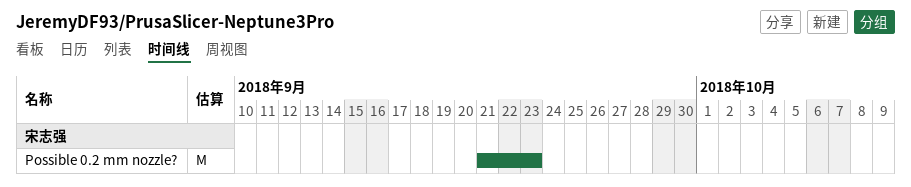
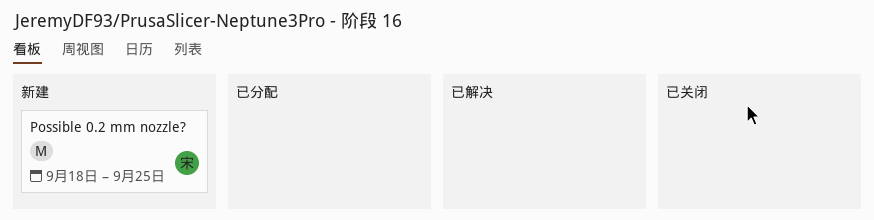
Possible 0.2 mm nozzle?, start: Sep 21 -> Sep 18
Possible 0.2 mm nozzle?, due: Sep 23 -> Sep 25

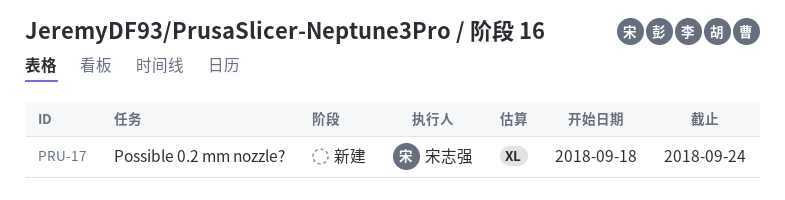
Possible 0.2 mm nozzle?, estimate: M -> XL
Possible 0.2 mm nozzle?, due: Sep 25 -> Sep 24

